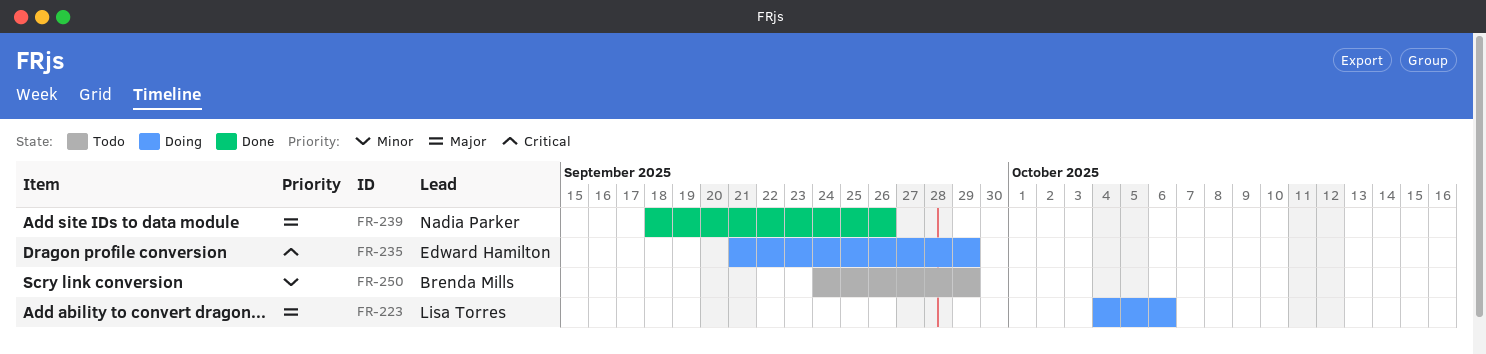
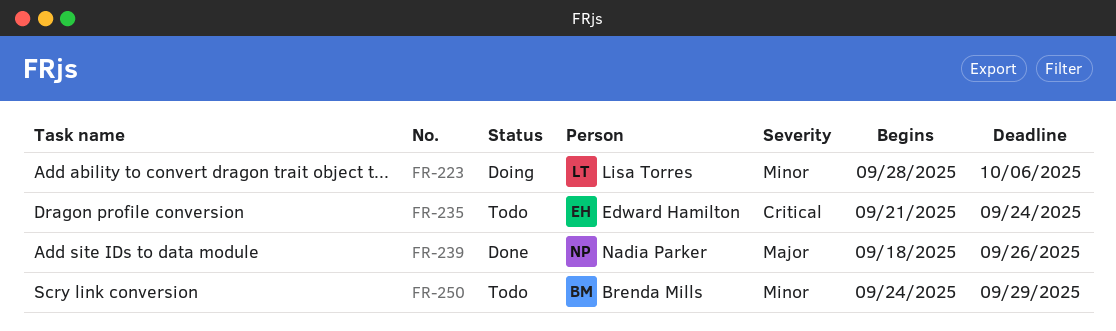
FR-223, priority: Major -> Minor
FR-223, start: Oct 4 -> Sep 28
FR-235, status: Doing -> Todo
FR-235, due: Sep 29 -> Sep 24

